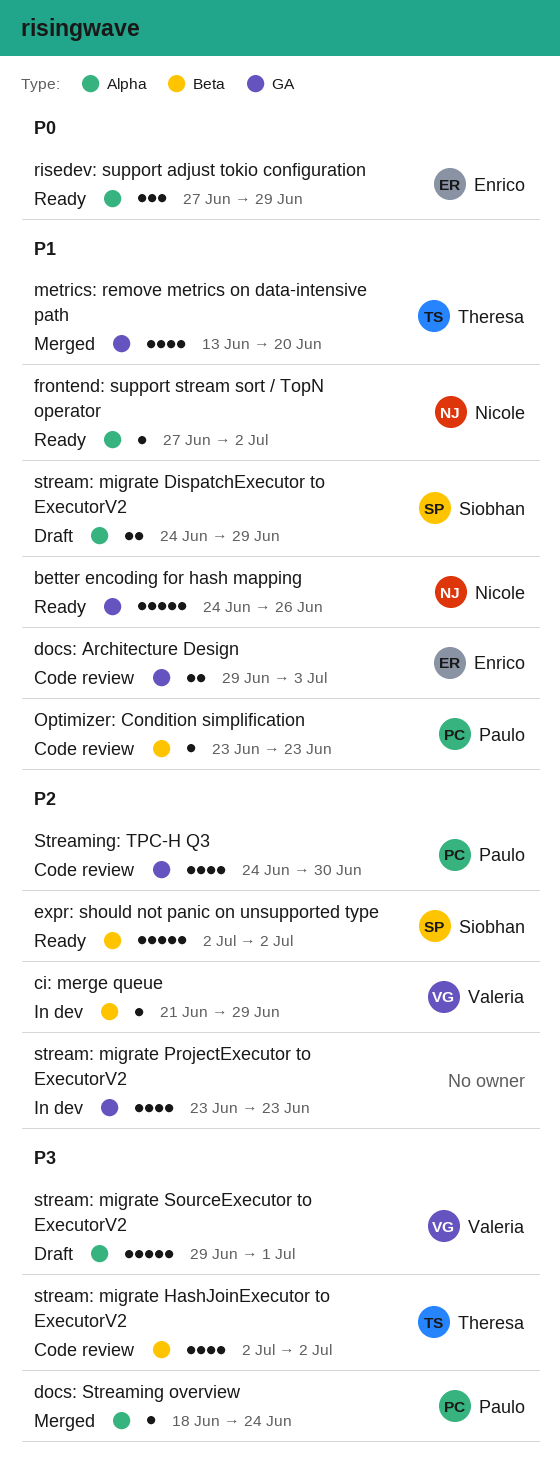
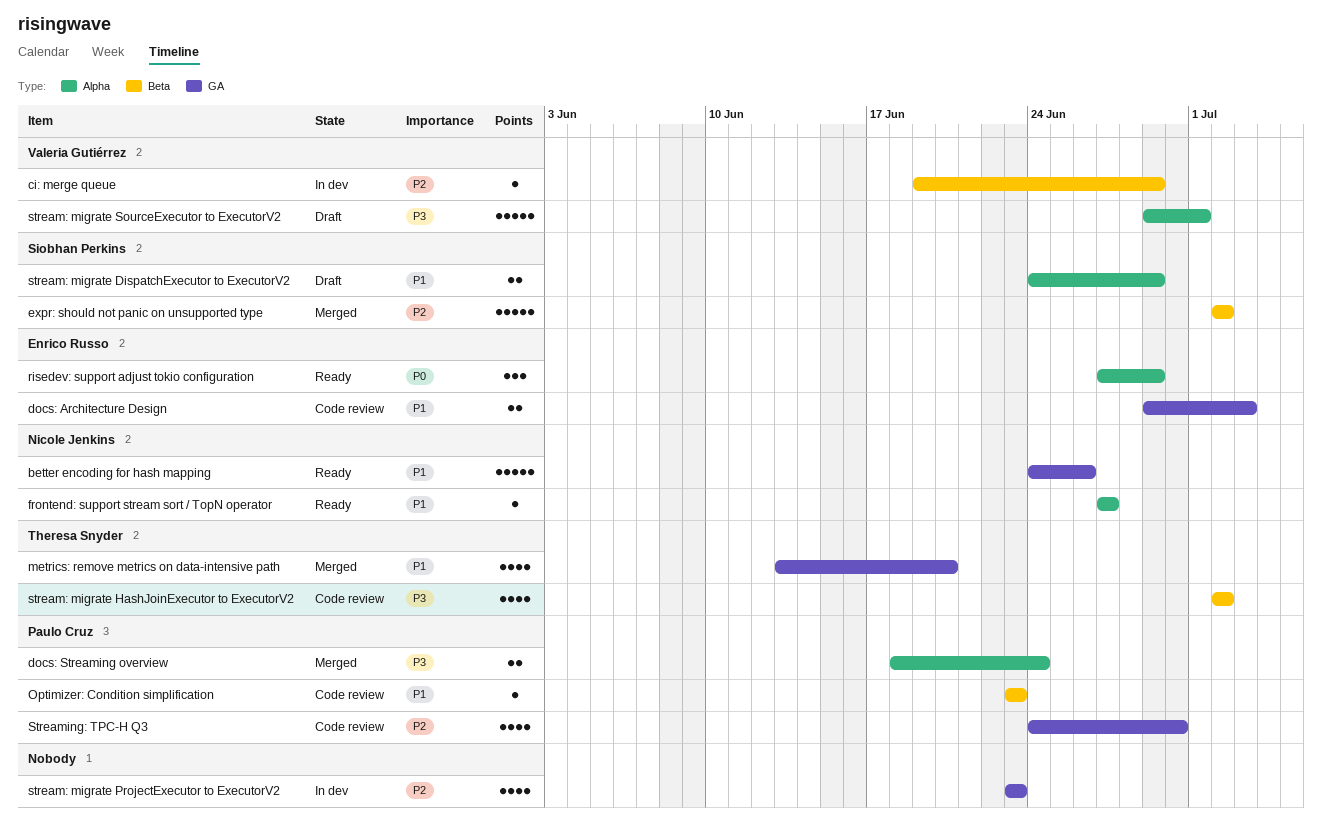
ci: merge queue, start: Jun 21 -> Jun 19
docs: Streaming overview, estimate: 1 -> 2
expr: should not panic on unsupported type, status: Ready -> Merged
frontend: support stream sort / TopN operator, due: Jul 2 -> Jun 27

